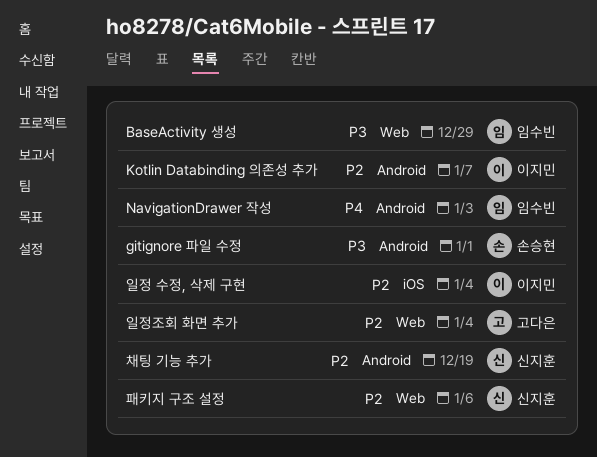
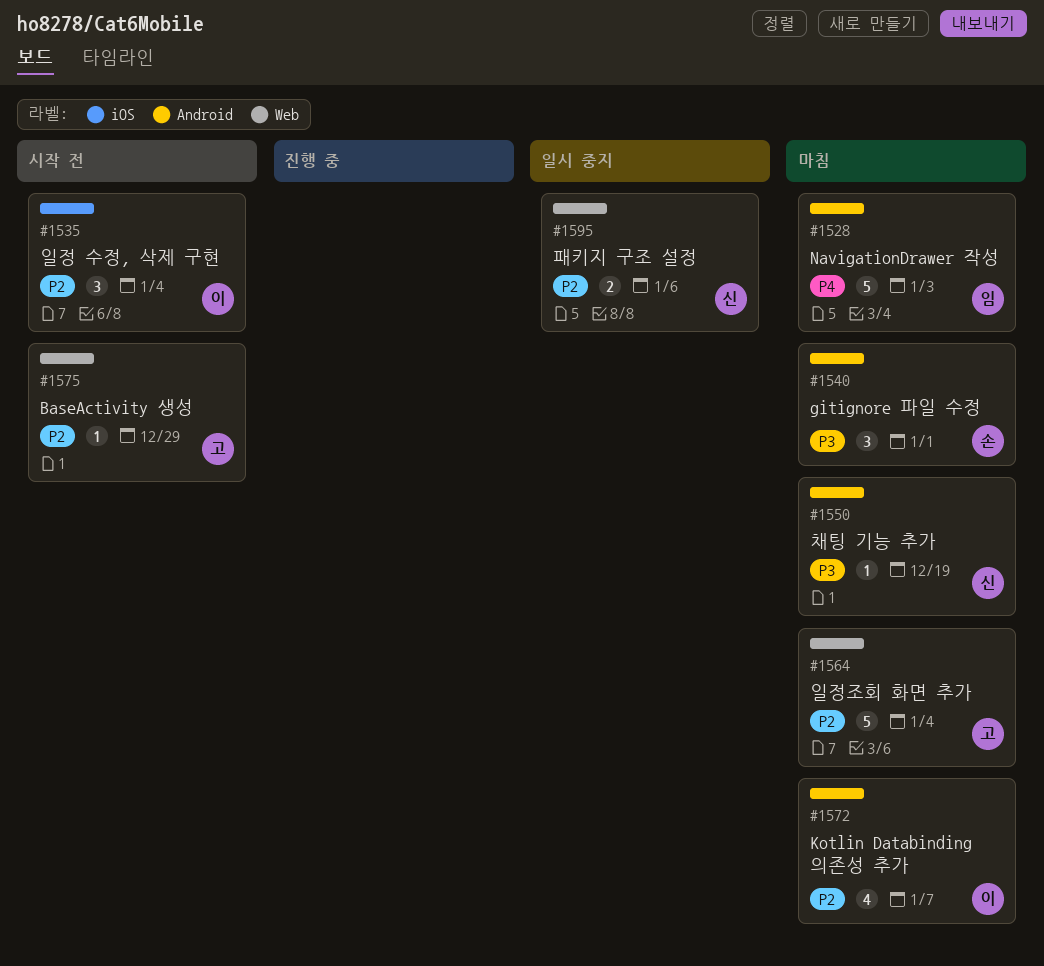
BaseActivity 생성, owner: 임수빈 -> 고다은
BaseActivity 생성, priority: P3 -> P2
채팅 기능 추가, priority: P2 -> P3

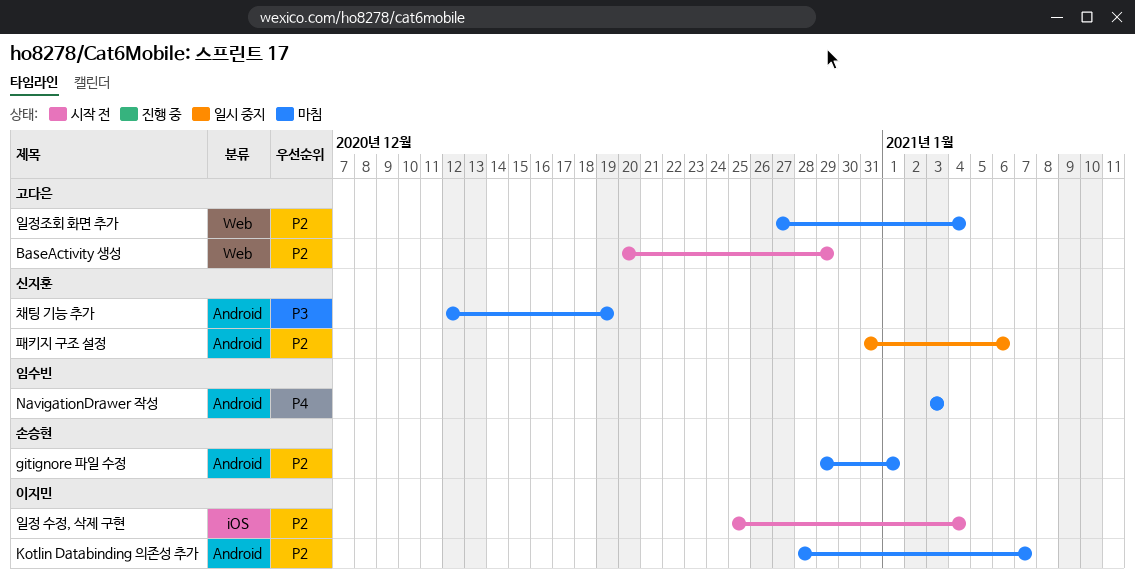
gitignore 파일 수정, priority: P3 -> P2
패키지 구조 설정, label: Web -> Android

